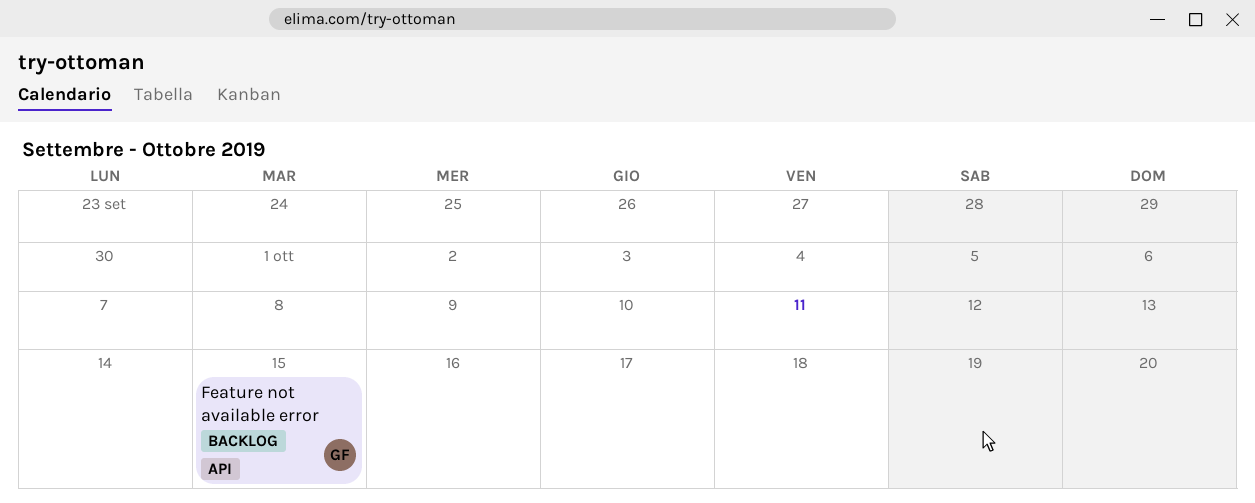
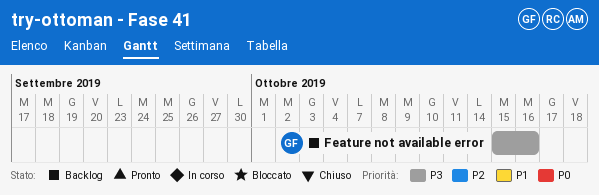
Feature not available error, due: Oct 15 -> Oct 16

